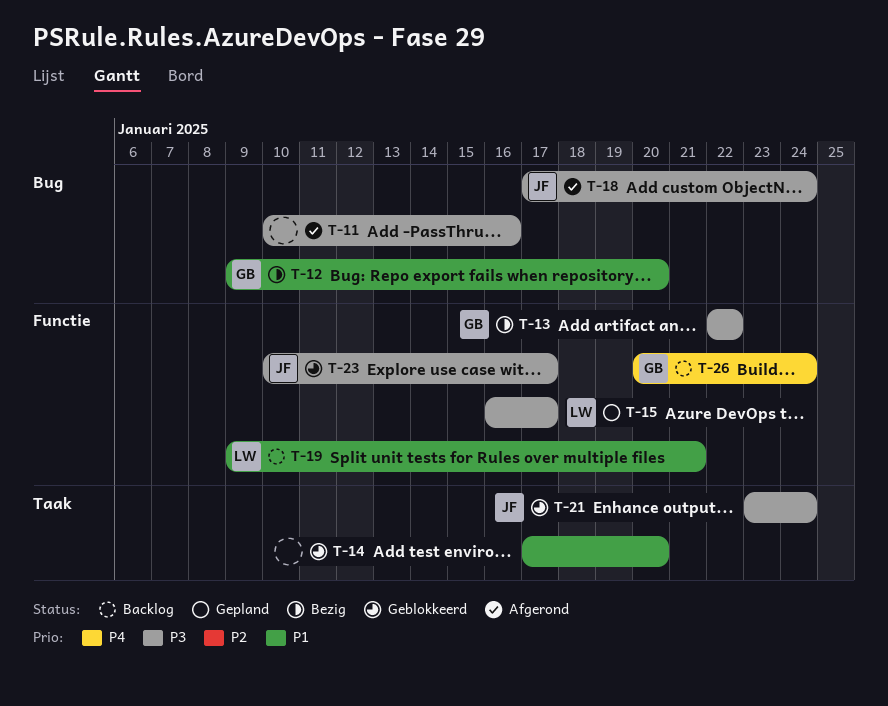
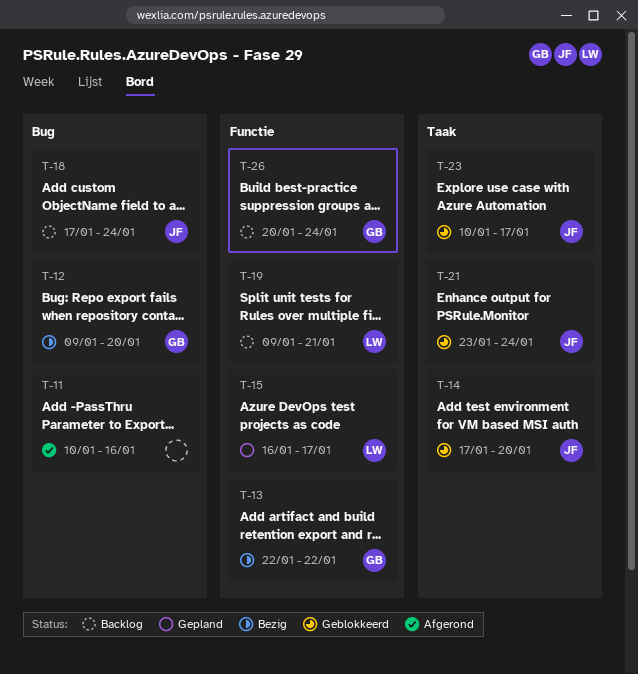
T-14, owner: none -> JF
T-18, status: Afgerond -> Backlog
T-23, label: Functie -> Taak

